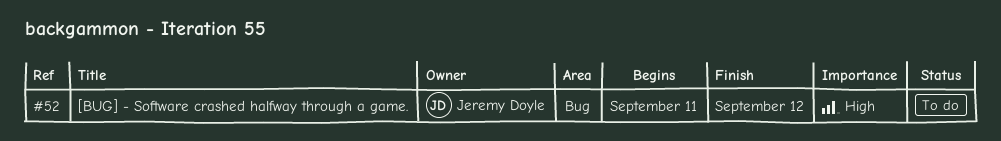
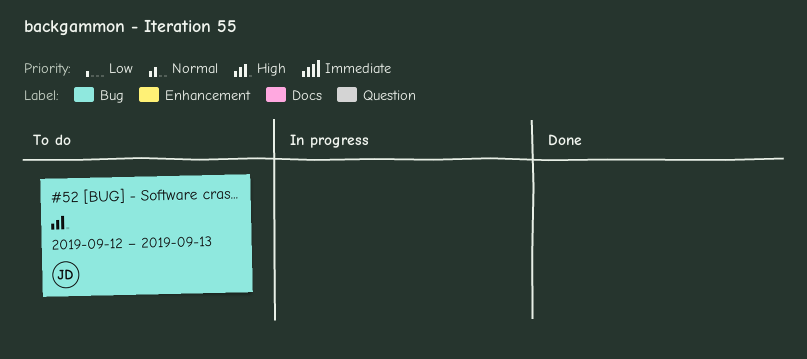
#52, start: Sep 11 -> Sep 12
#52, due: Sep 12 -> Sep 13

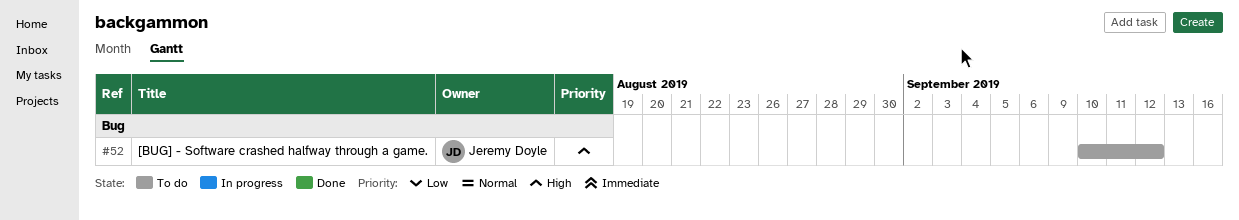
#52, start: Sep 12 -> Sep 10
#52, due: Sep 13 -> Sep 12

